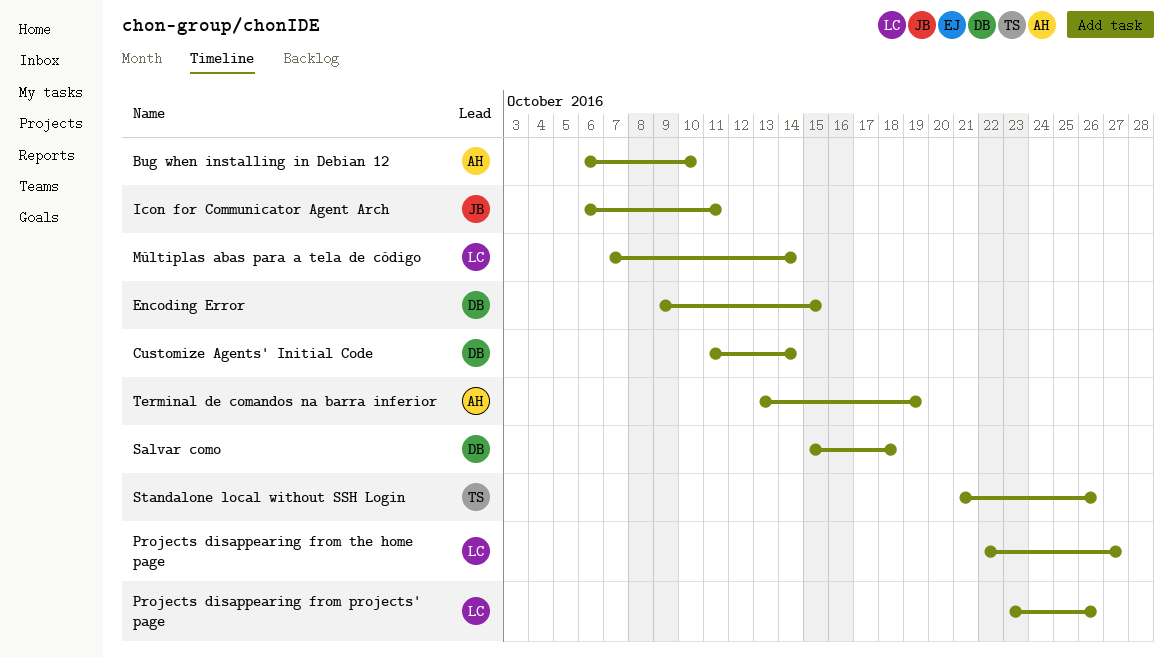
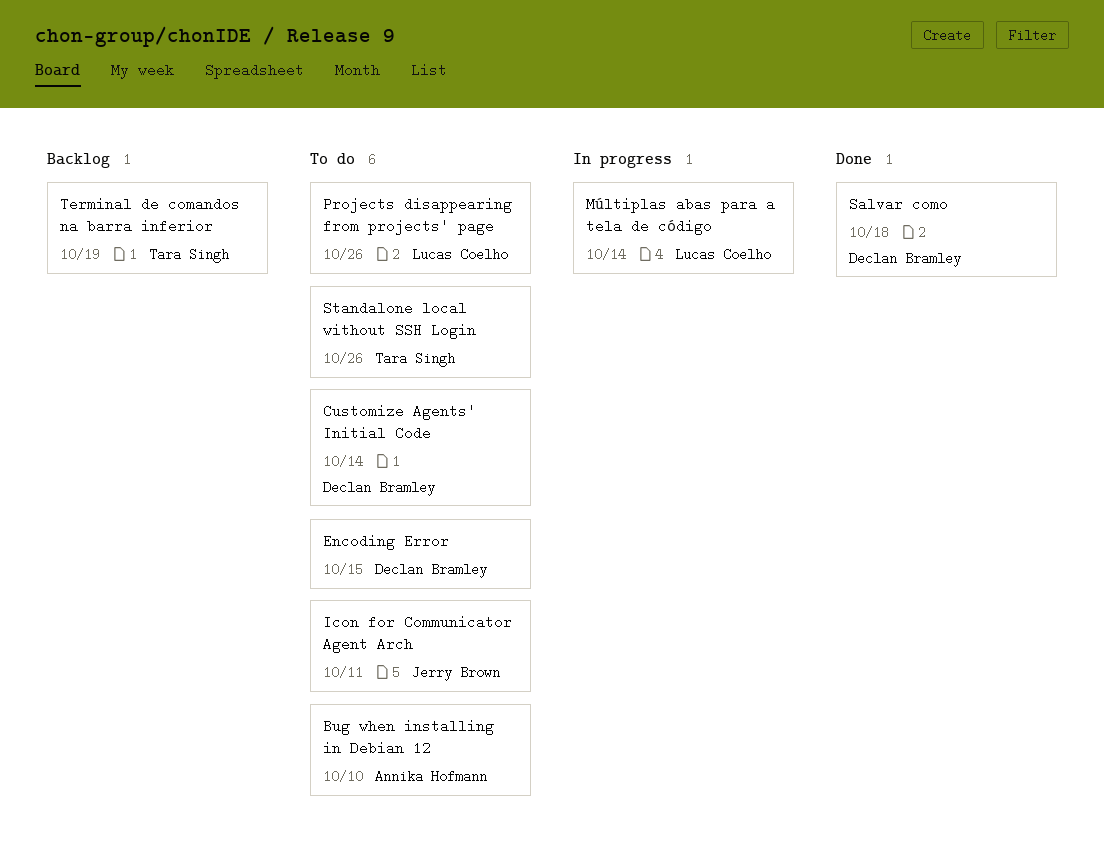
Projects disappearing from the home page: present -> none
Terminal de comandos na barra inferior, owner: Annika Hofmann -> Tara Singh

